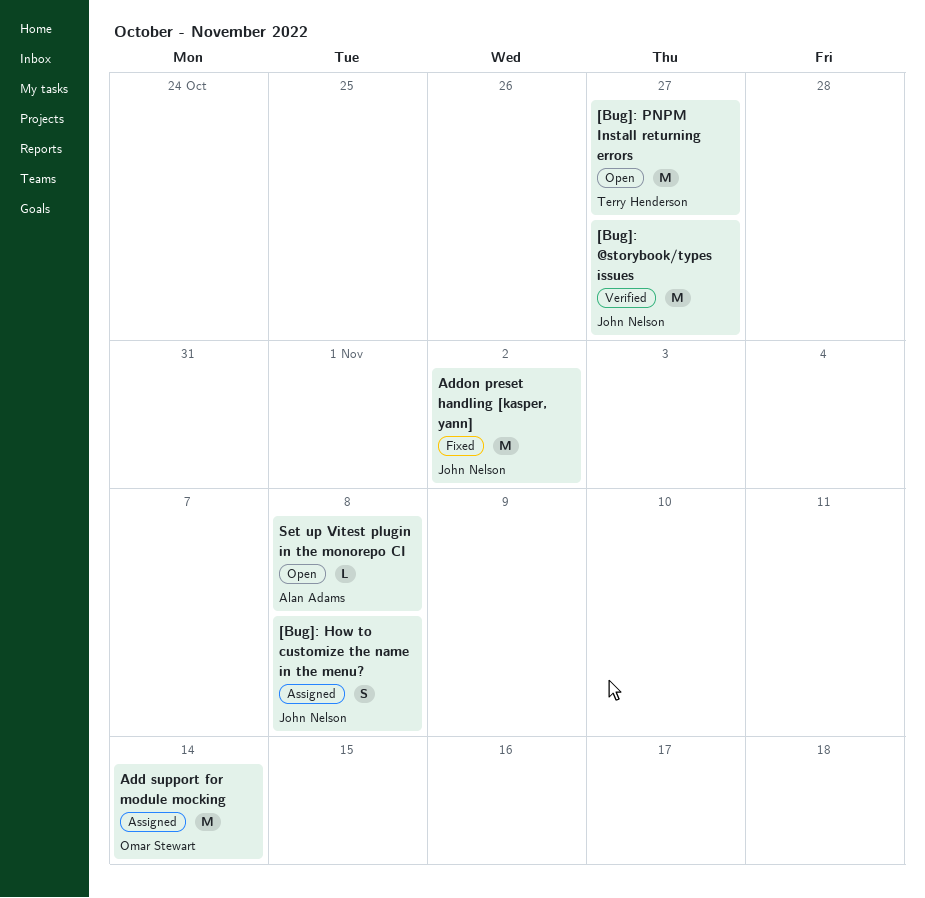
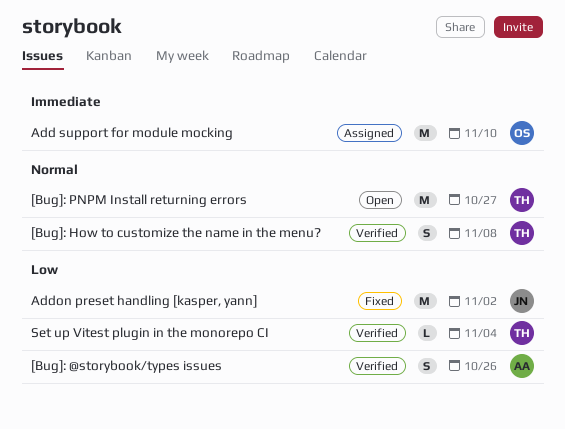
[Bug]: @storybook/types issues, owner: John Nelson -> Alan Adams
[Bug]: @storybook/types issues, estimate: M -> S
[Bug]: @storybook/types issues, due: Oct 27 -> Oct 26
[Bug]: How to customize the name in the menu?, status: Assigned -> Verified
[Bug]: How to customize the name in the menu?, owner: John Nelson -> Terry Henderson
Add support for module mocking, due: Nov 14 -> Nov 10
Set up Vitest plugin in the monorepo CI, status: Open -> Verified
Set up Vitest plugin in the monorepo CI, owner: Alan Adams -> Terry Henderson
Set up Vitest plugin in the monorepo CI, due: Nov 8 -> Nov 4

